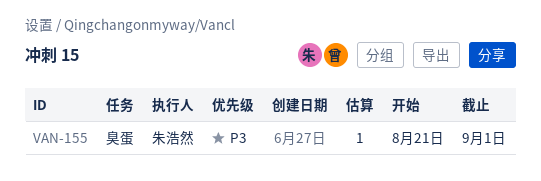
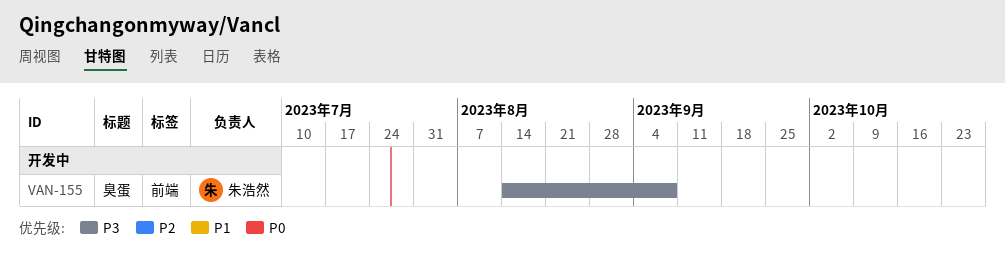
VAN-155, start: Aug 21 -> Aug 14
VAN-155, due: Sep 1 -> Sep 8

